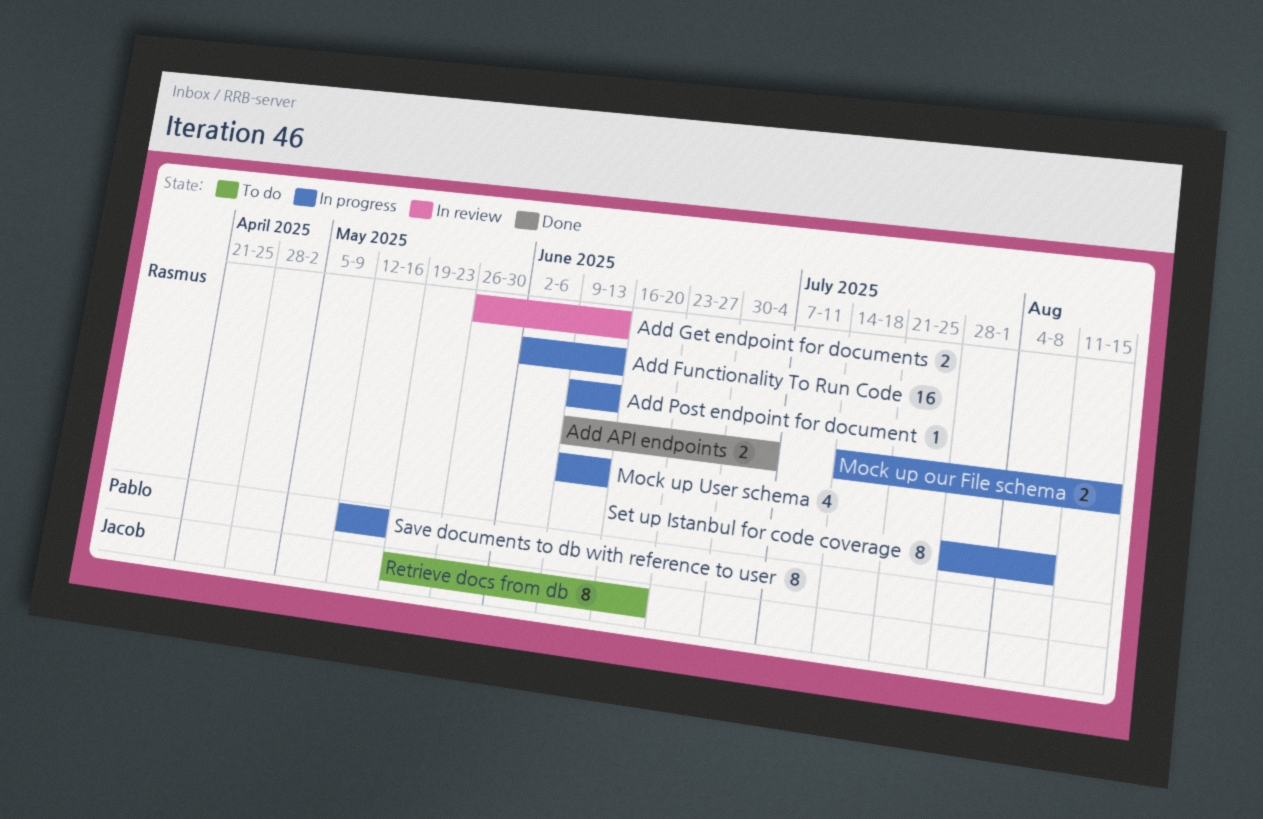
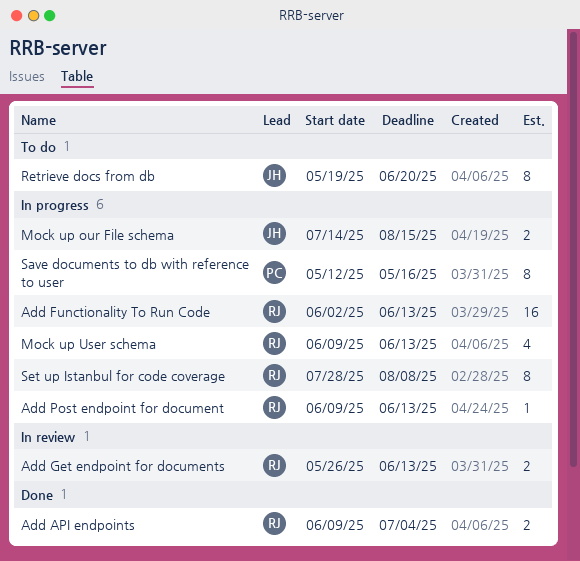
Mock up our File schema, owner: Rasmus -> Jacob

